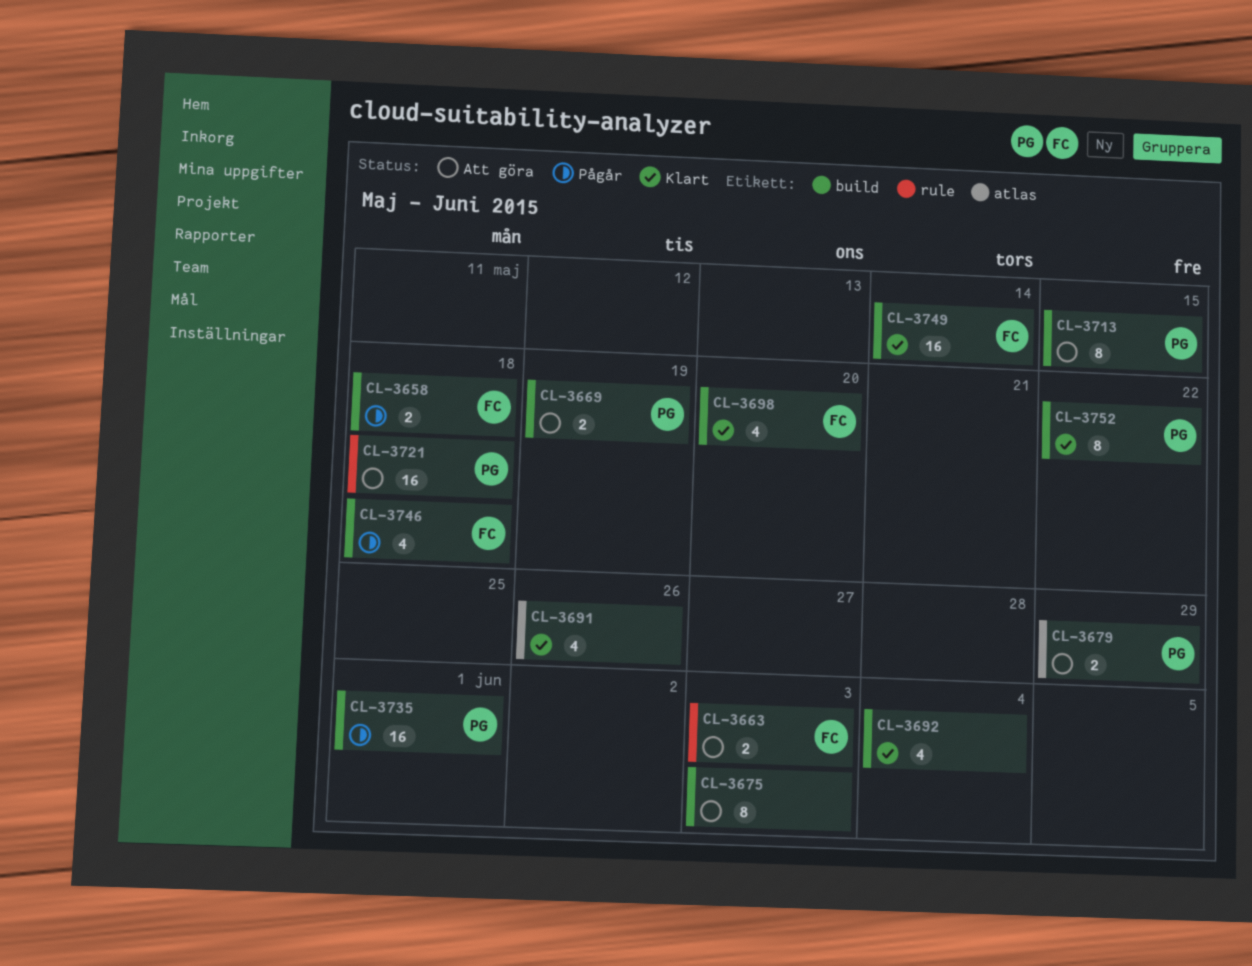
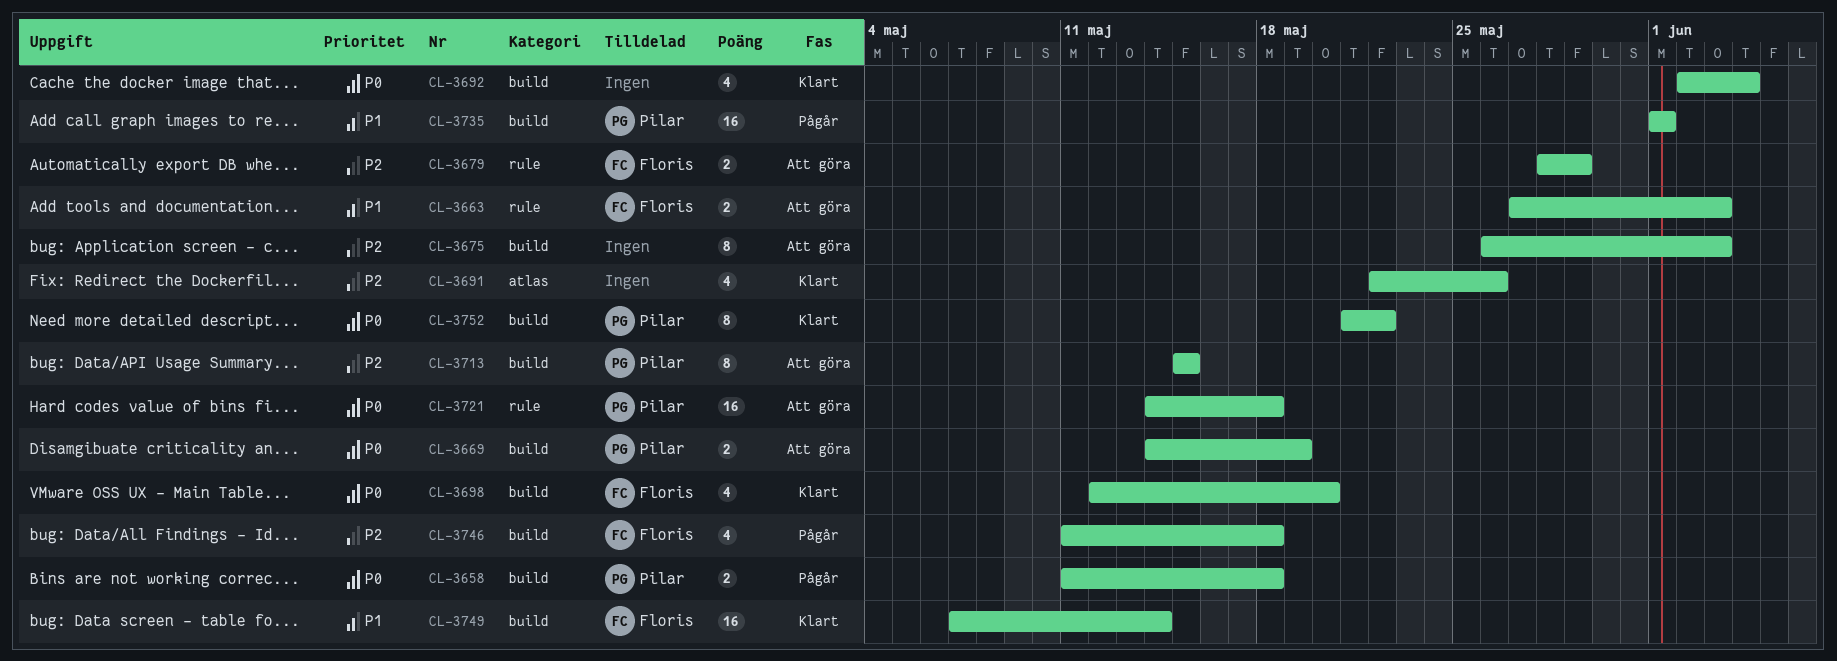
CL-3658, owner: Floris -> Pilar
CL-3679, owner: Pilar -> Floris
CL-3679, label: atlas -> rule

